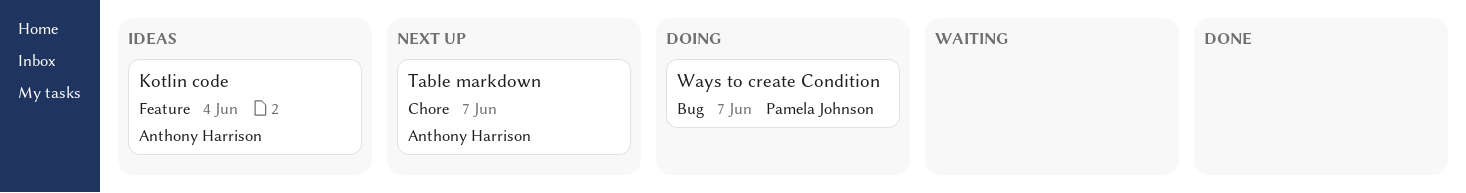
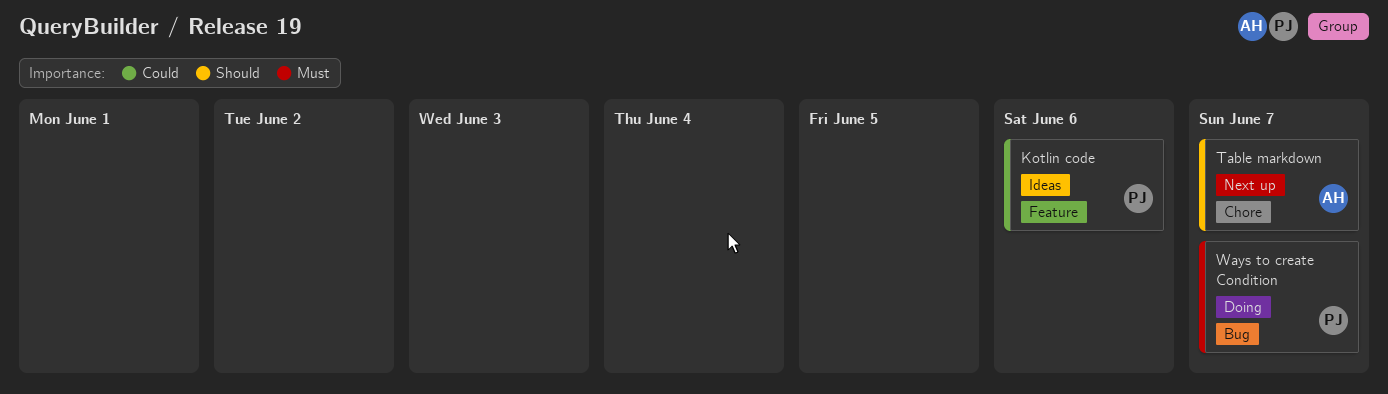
Kotlin code, owner: Anthony Harrison -> Pamela Johnson
Kotlin code, due: Jun 4 -> Jun 6

